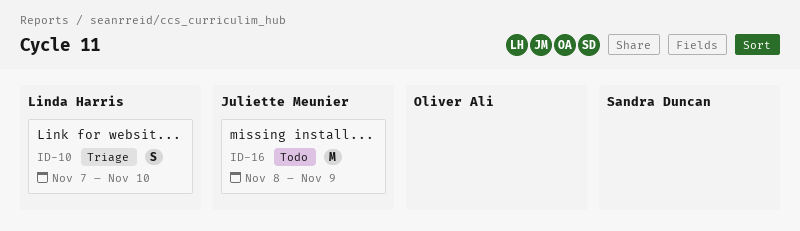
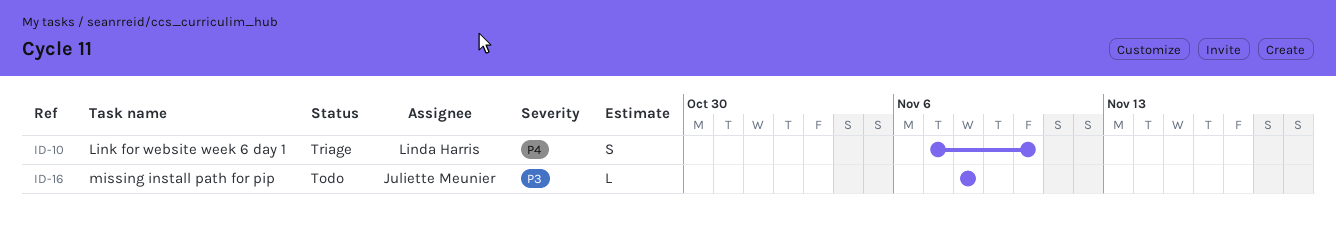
ID-16, estimate: M -> L
ID-16, due: Nov 9 -> Nov 8

